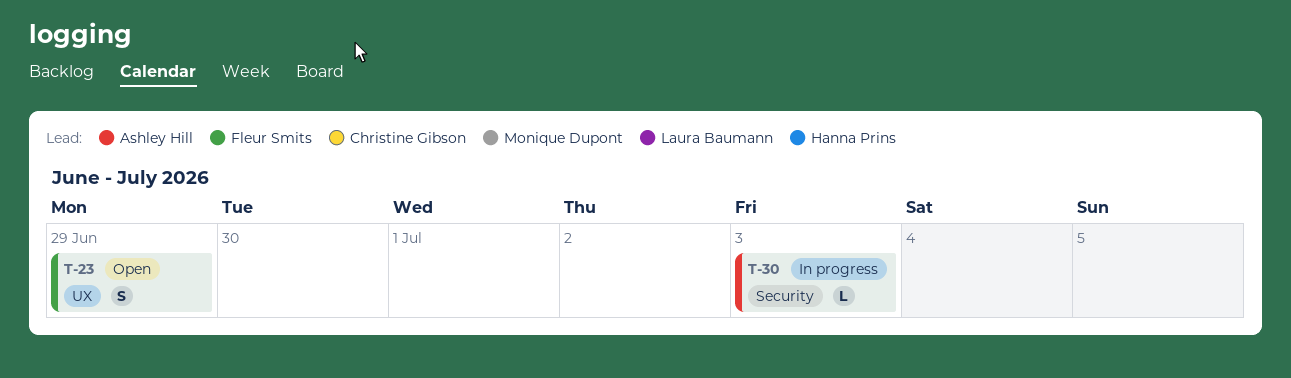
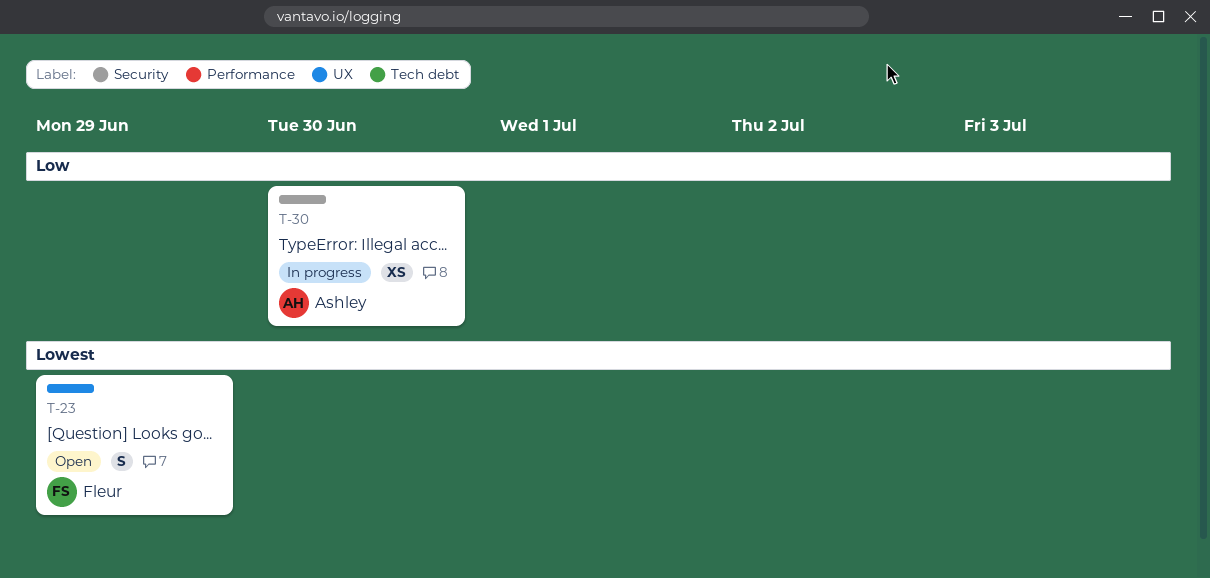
T-30, estimate: L -> XS
T-30, due: Jul 3 -> Jun 30

